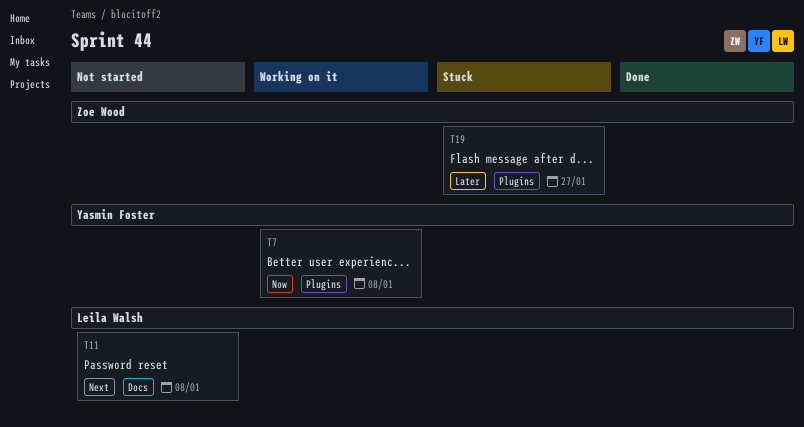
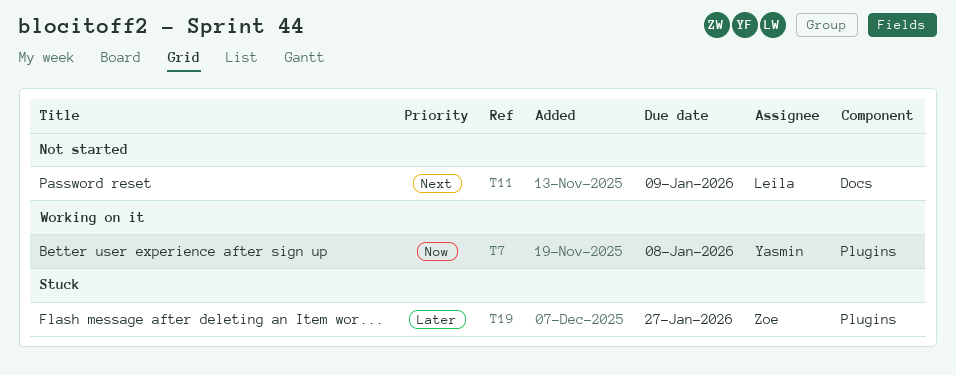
T11, due: Jan 8 -> Jan 9

